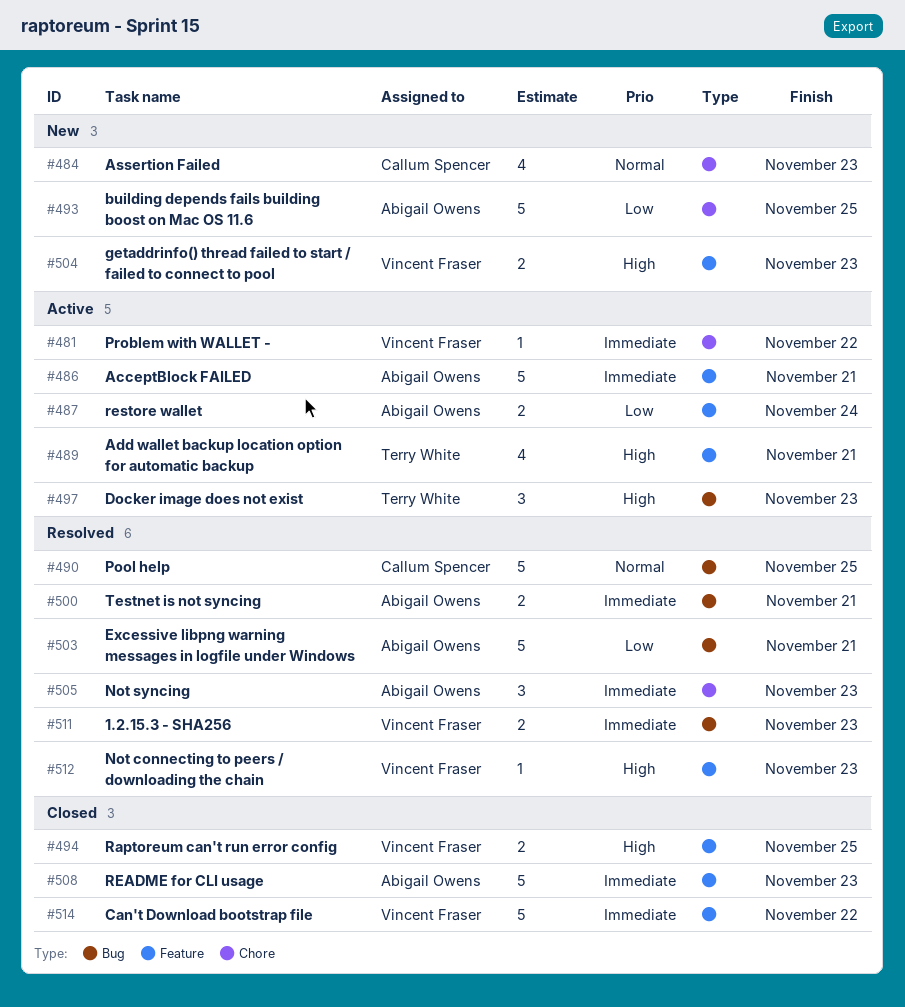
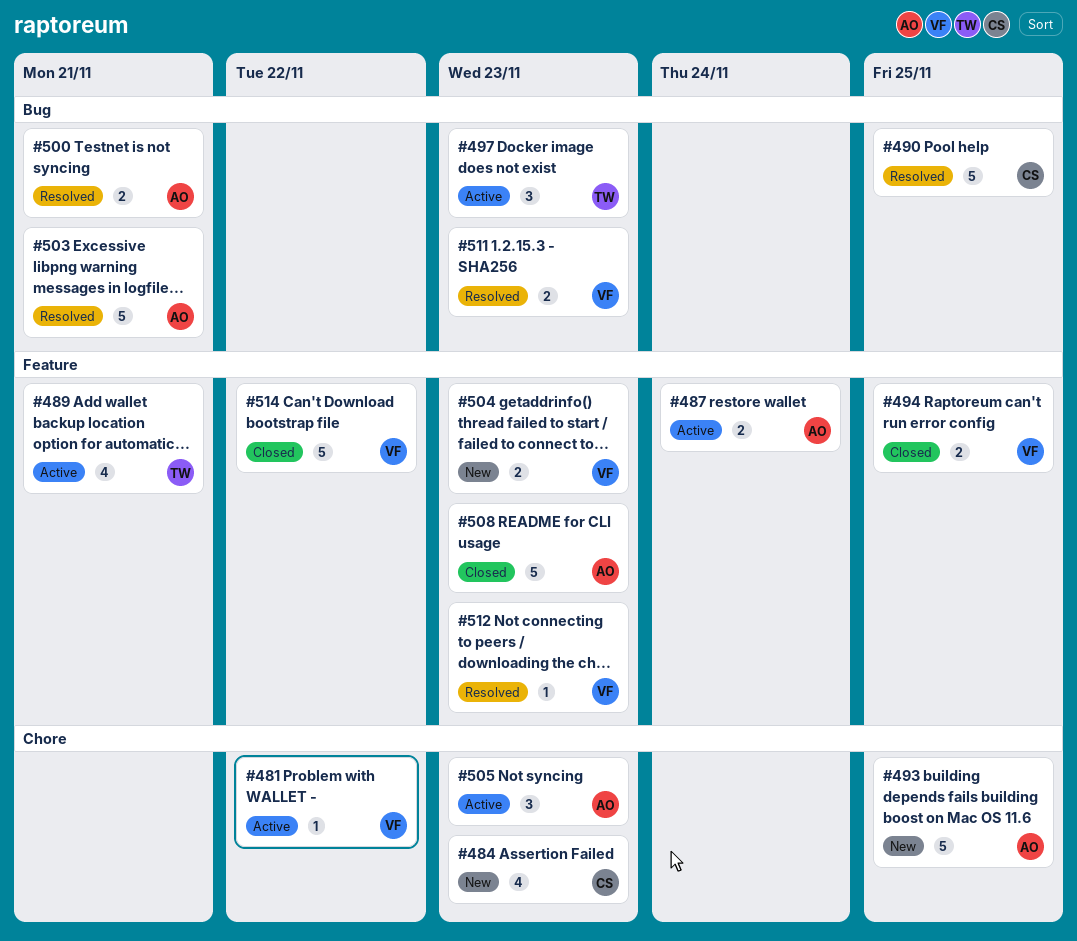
#486: present -> none
#505, status: Resolved -> Active

